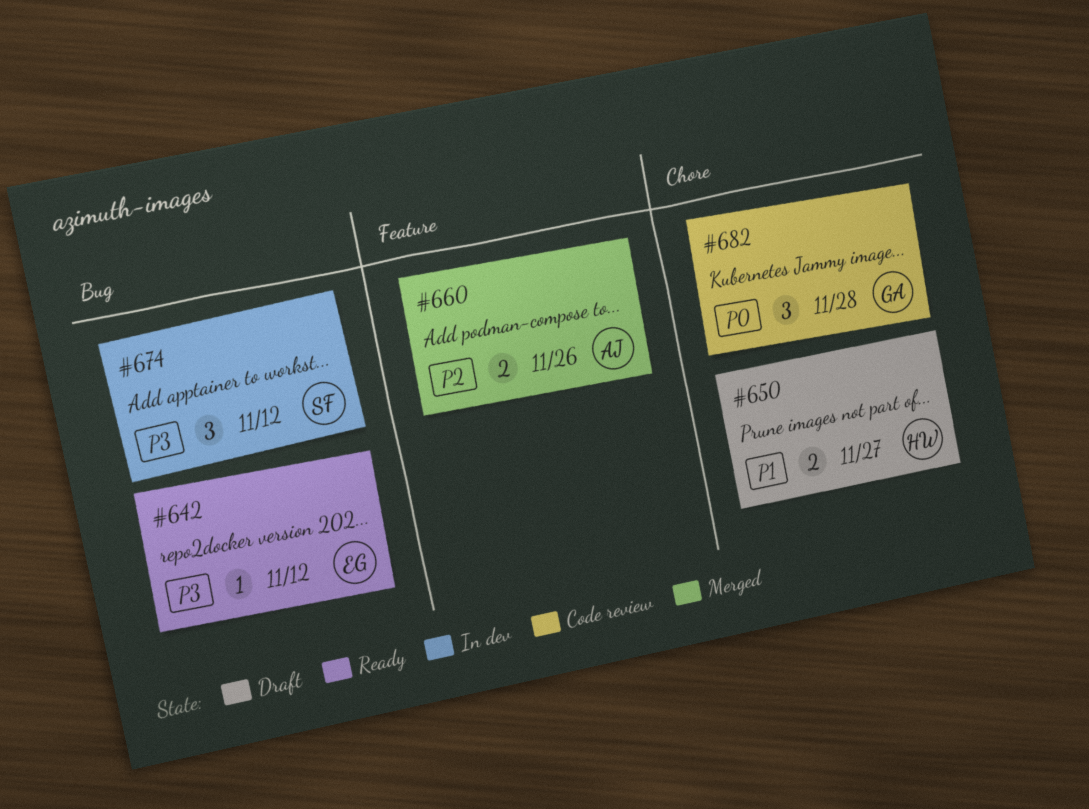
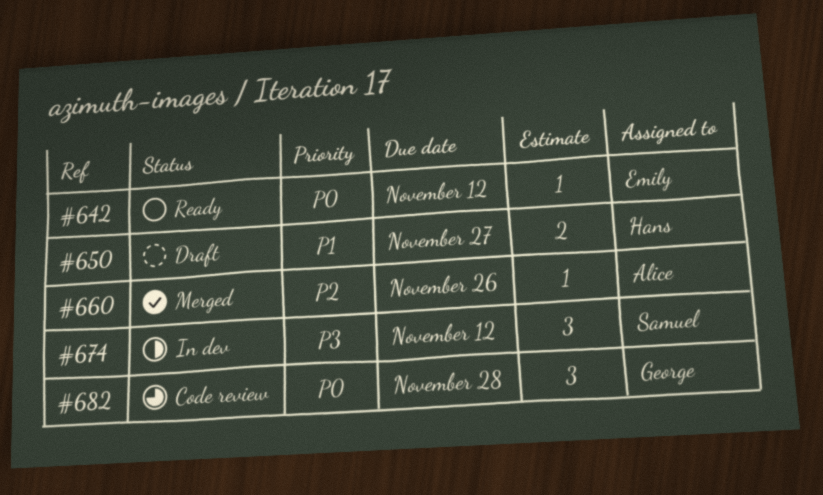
#642, priority: P3 -> P0
#660, estimate: 2 -> 1

